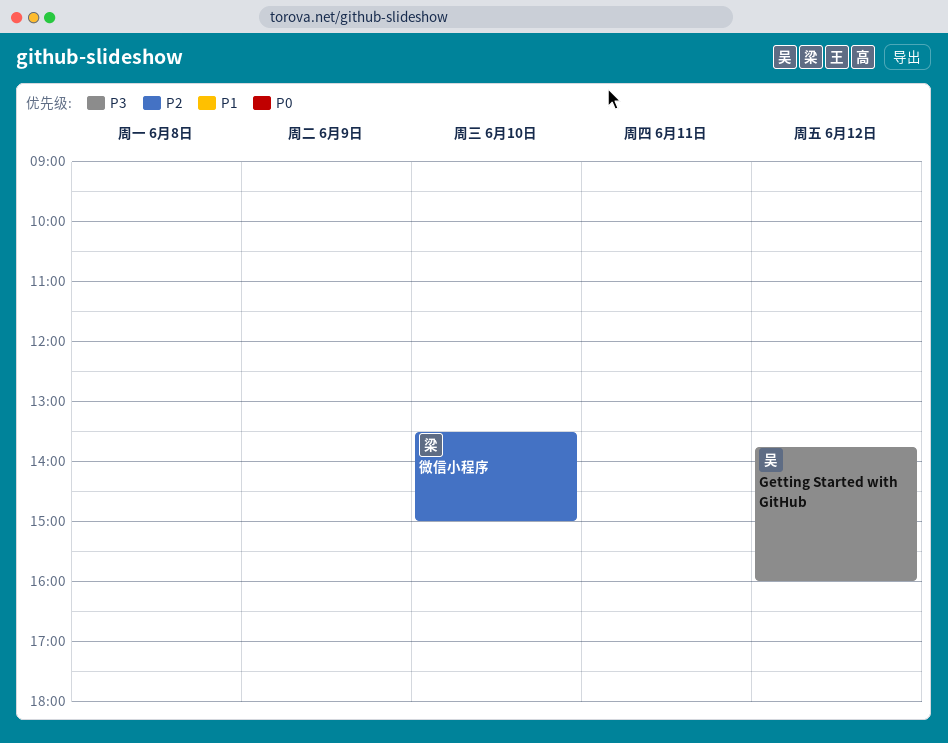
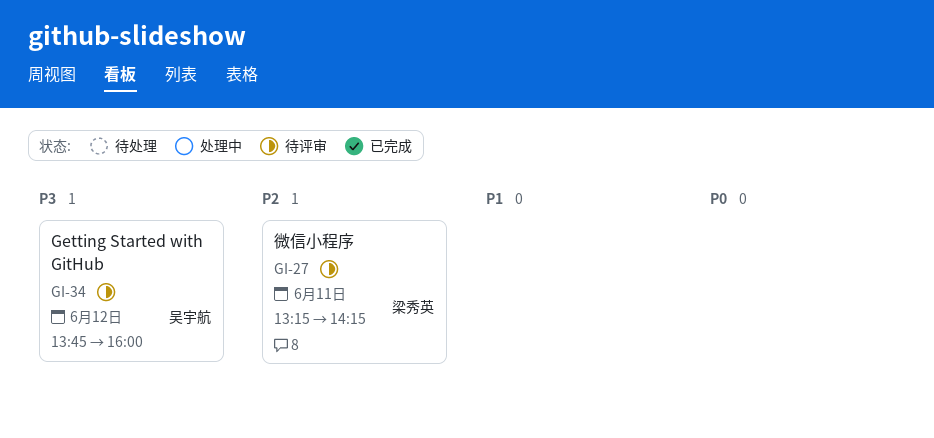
微信小程序, day: Jun 10 -> Jun 11
微信小程序, begins: 13:30 -> 13:15
微信小程序, ends: 15:00 -> 14:15

